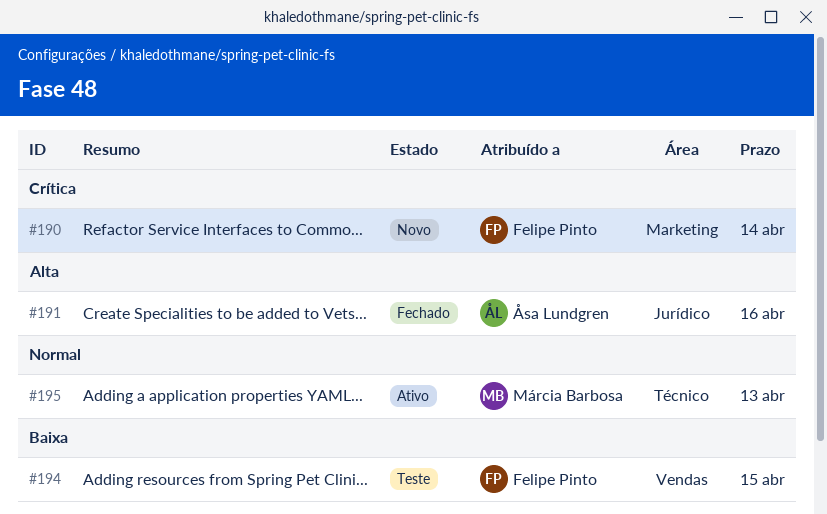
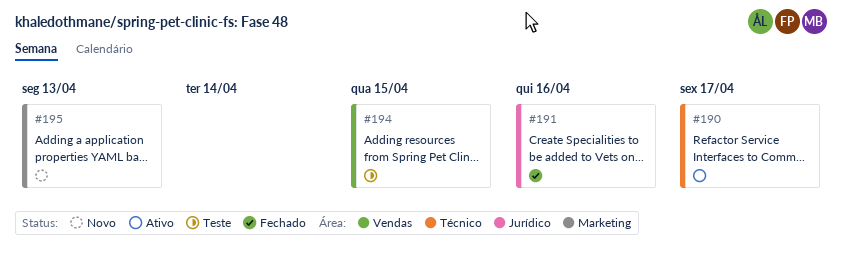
#190, status: Novo -> Ativo
#190, label: Marketing -> Técnico
#190, due: Apr 14 -> Apr 17
#195, status: Ativo -> Novo
#195, label: Técnico -> Marketing

